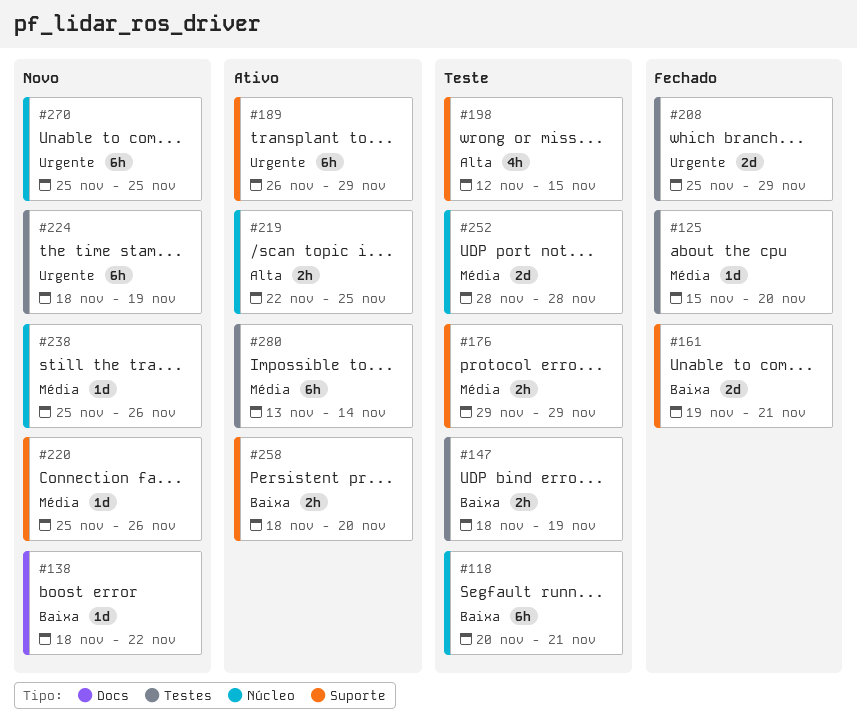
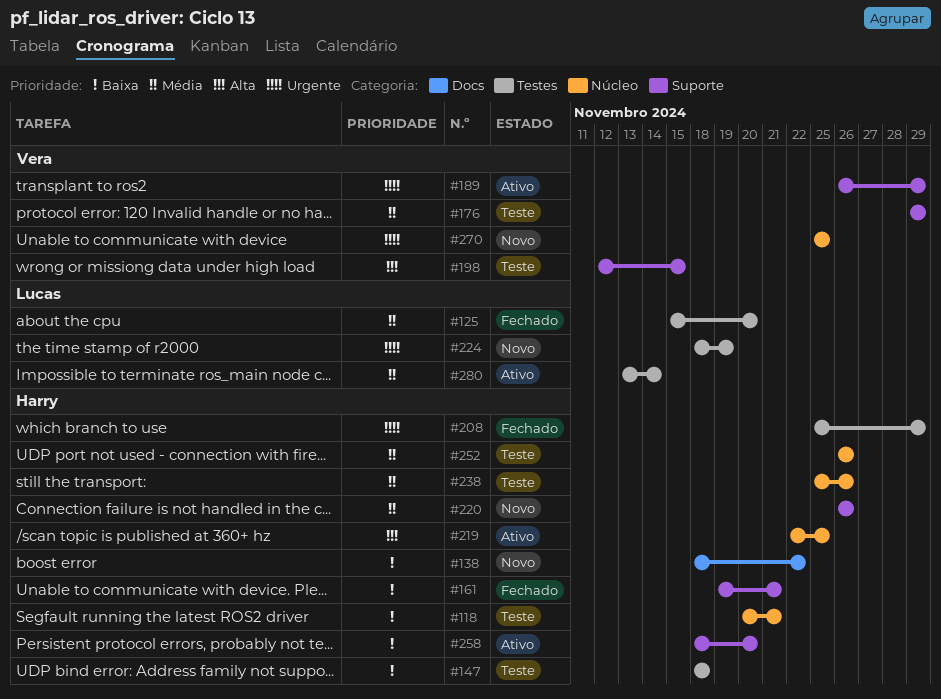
#147, due: Nov 19 -> Nov 18
#220, start: Nov 25 -> Nov 26
#238, status: Novo -> Teste
#252, start: Nov 28 -> Nov 26
#252, due: Nov 28 -> Nov 26

